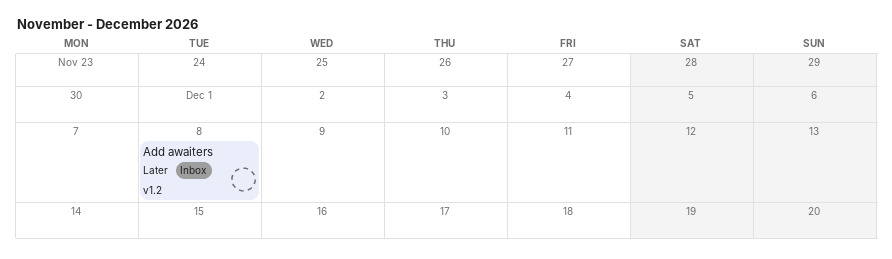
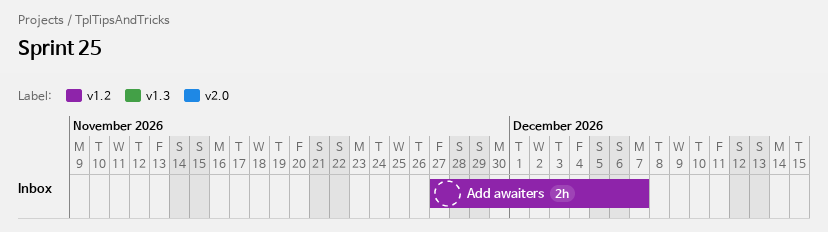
Add awaiters, due: Dec 8 -> Dec 7

